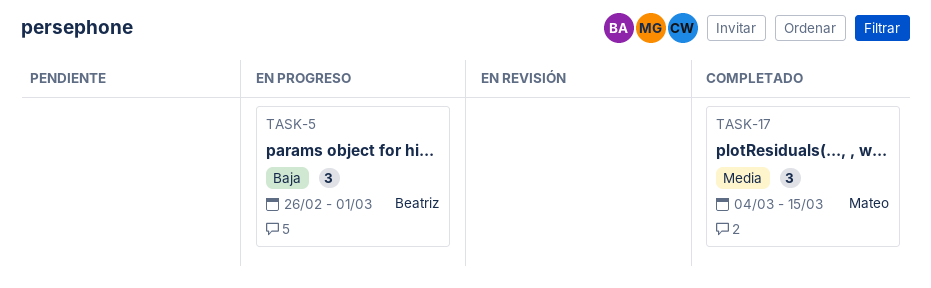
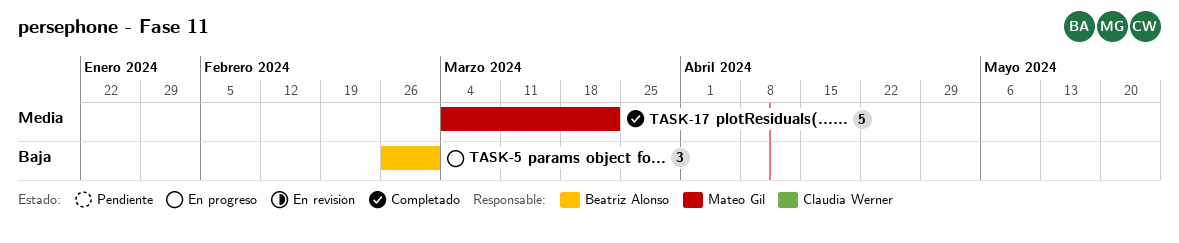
TASK-17, estimate: 3 -> 5
TASK-17, due: Mar 15 -> Mar 22

